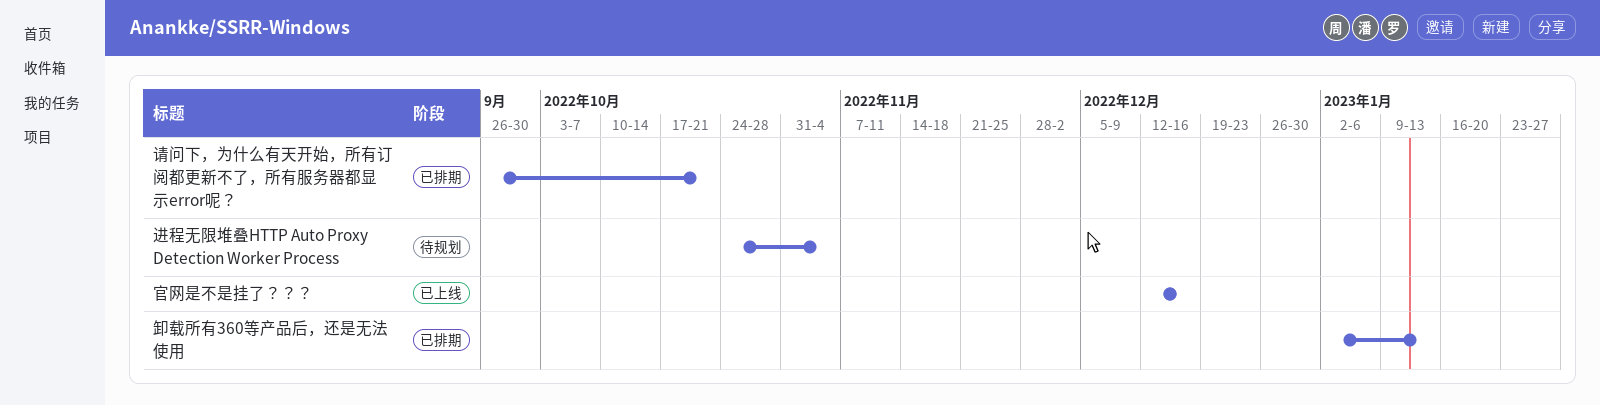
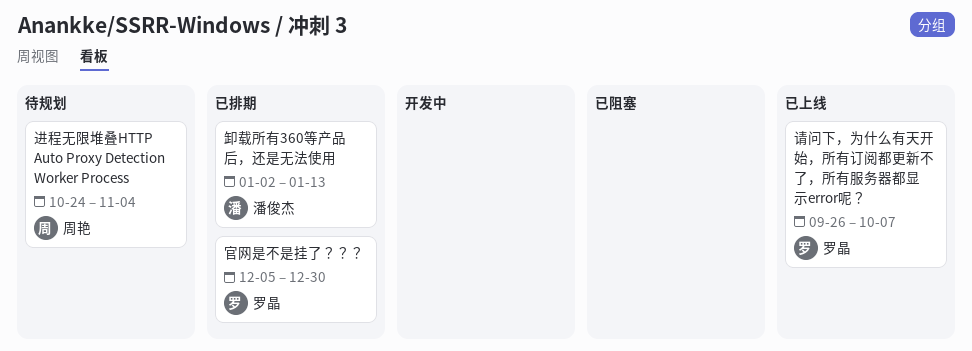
官网是不是挂了？？？, status: 已上线 -> 已排期
官网是不是挂了？？？, start: Dec 12 -> Dec 5
官网是不是挂了？？？, due: Dec 16 -> Dec 30
请问下，为什么有天开始，所有订阅都更新不了，所有服务器都显示error呢？, status: 已排期 -> 已上线
请问下，为什么有天开始，所有订阅都更新不了，所有服务器都显示error呢？, due: Oct 21 -> Oct 7

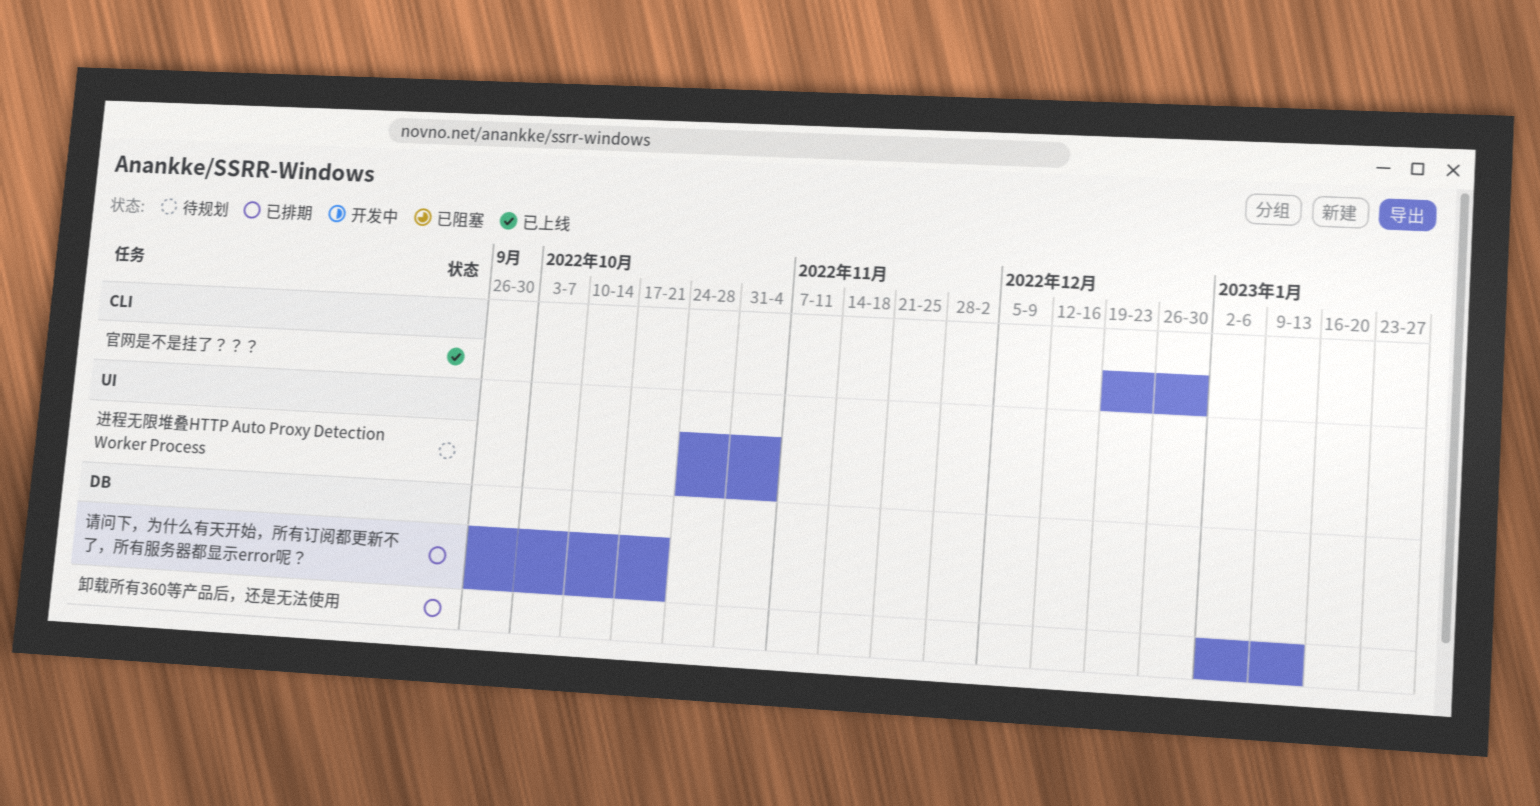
官网是不是挂了？？？, status: 已排期 -> 已上线
官网是不是挂了？？？, start: Dec 5 -> Dec 19
请问下，为什么有天开始，所有订阅都更新不了，所有服务器都显示error呢？, status: 已上线 -> 已排期
请问下，为什么有天开始，所有订阅都更新不了，所有服务器都显示error呢？, due: Oct 7 -> Oct 21

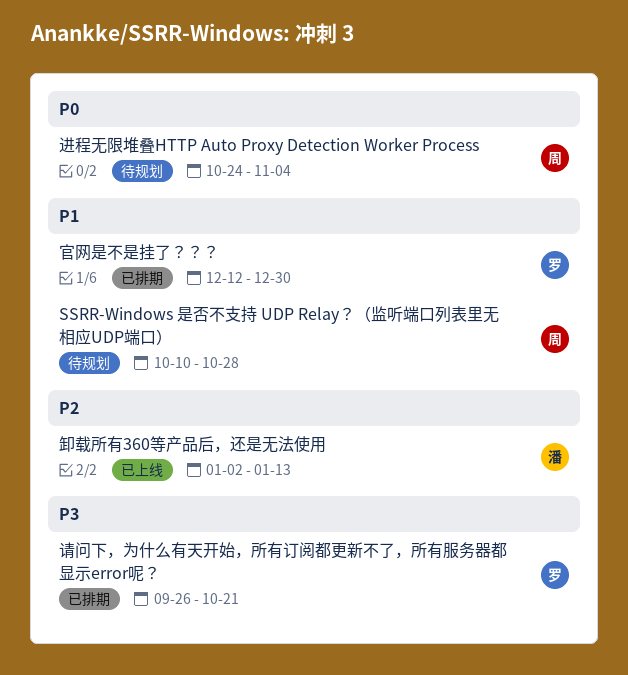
SSRR-Windows 是否不支持 UDP Relay？（监听端口列表里无相应UDP端口）: none -> present
卸载所有360等产品后，还是无法使用, status: 已排期 -> 已上线
官网是不是挂了？？？, status: 已上线 -> 已排期
官网是不是挂了？？？, start: Dec 19 -> Dec 12

